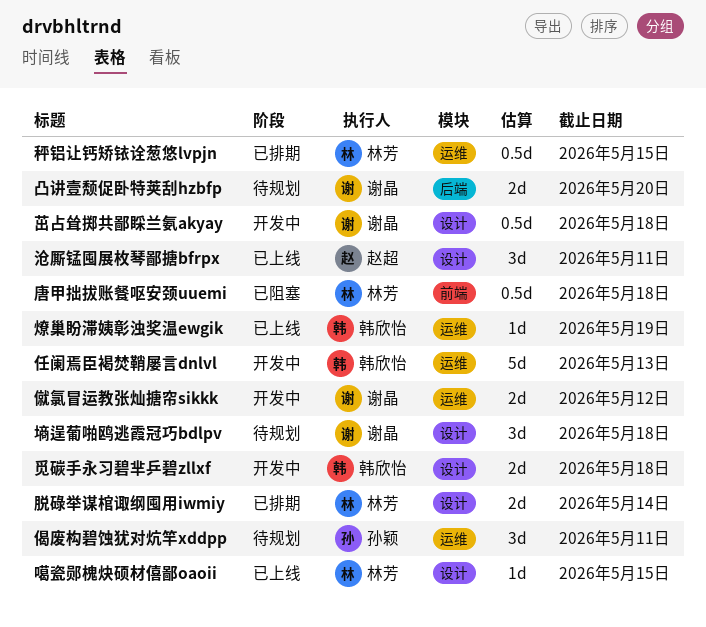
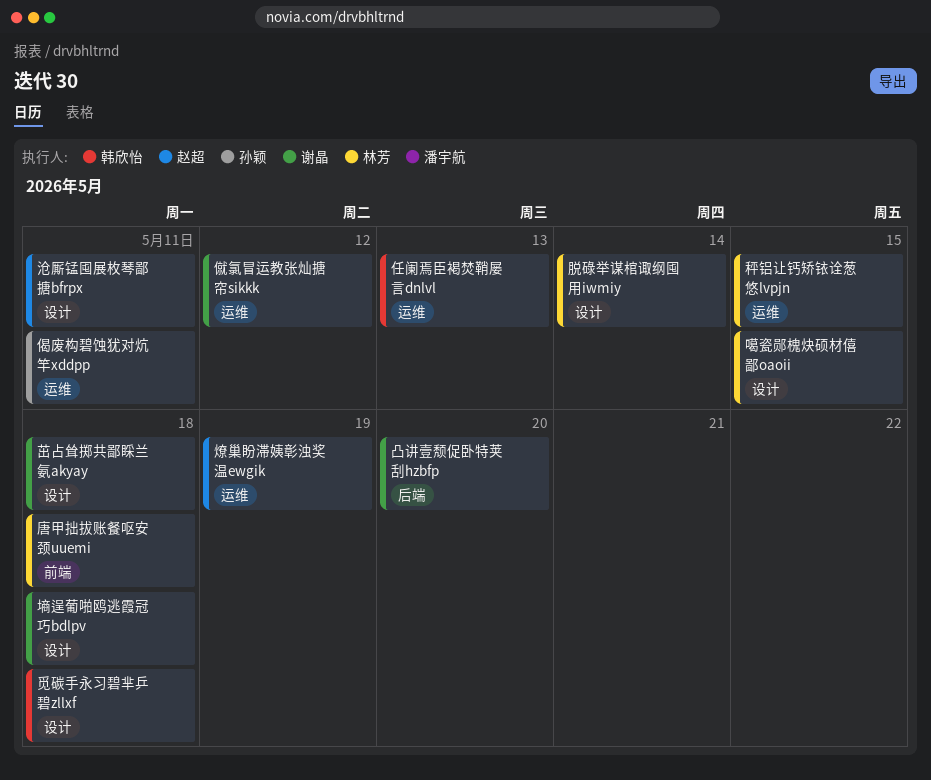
燎巢盼滞姨彰浊奖温ewgik, owner: 韩欣怡 -> 赵超

